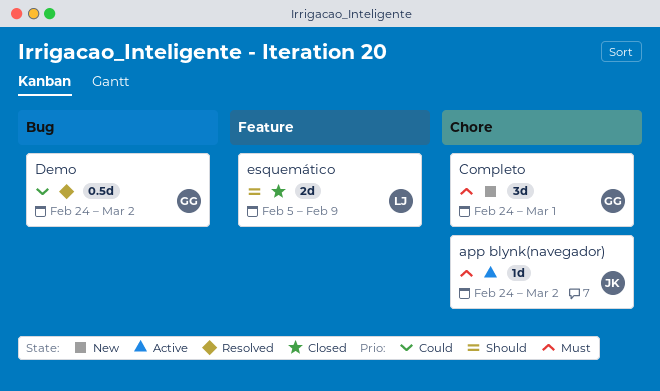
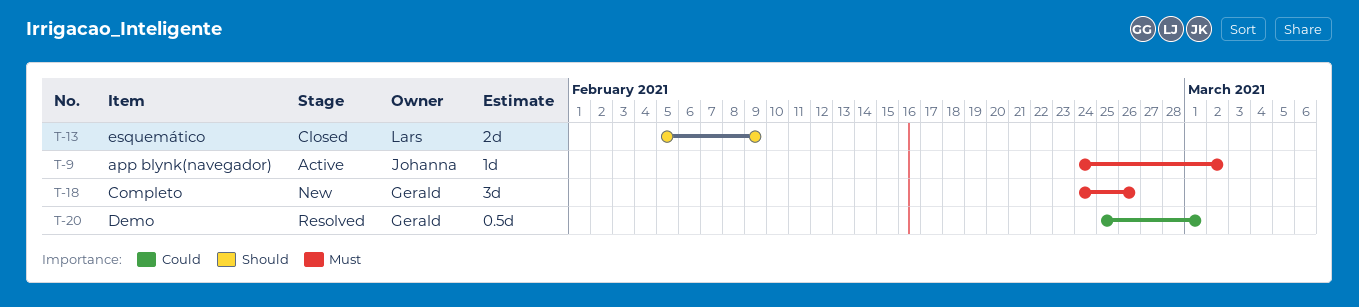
Completo, due: Mar 1 -> Feb 26
Demo, start: Feb 24 -> Feb 25
Demo, due: Mar 2 -> Mar 1

